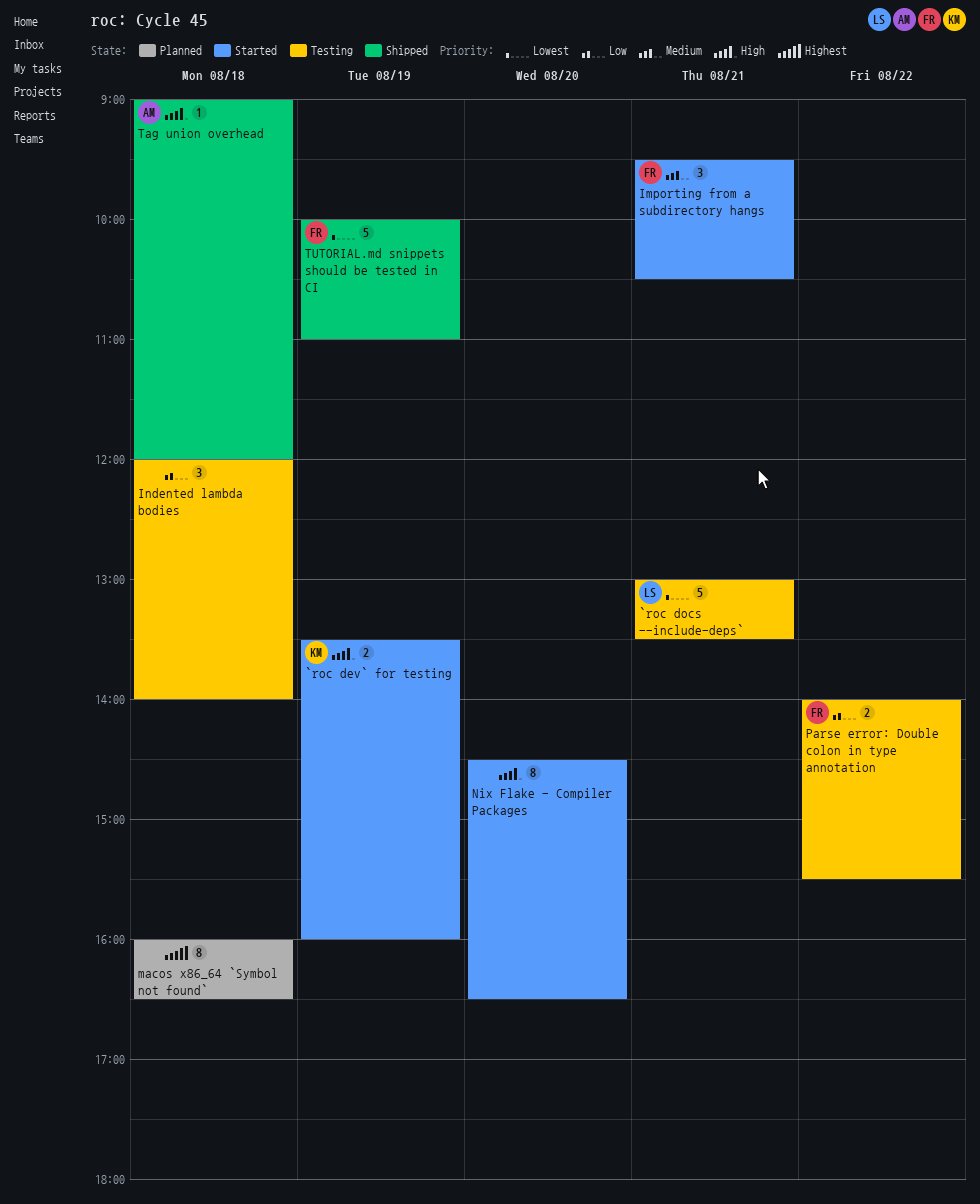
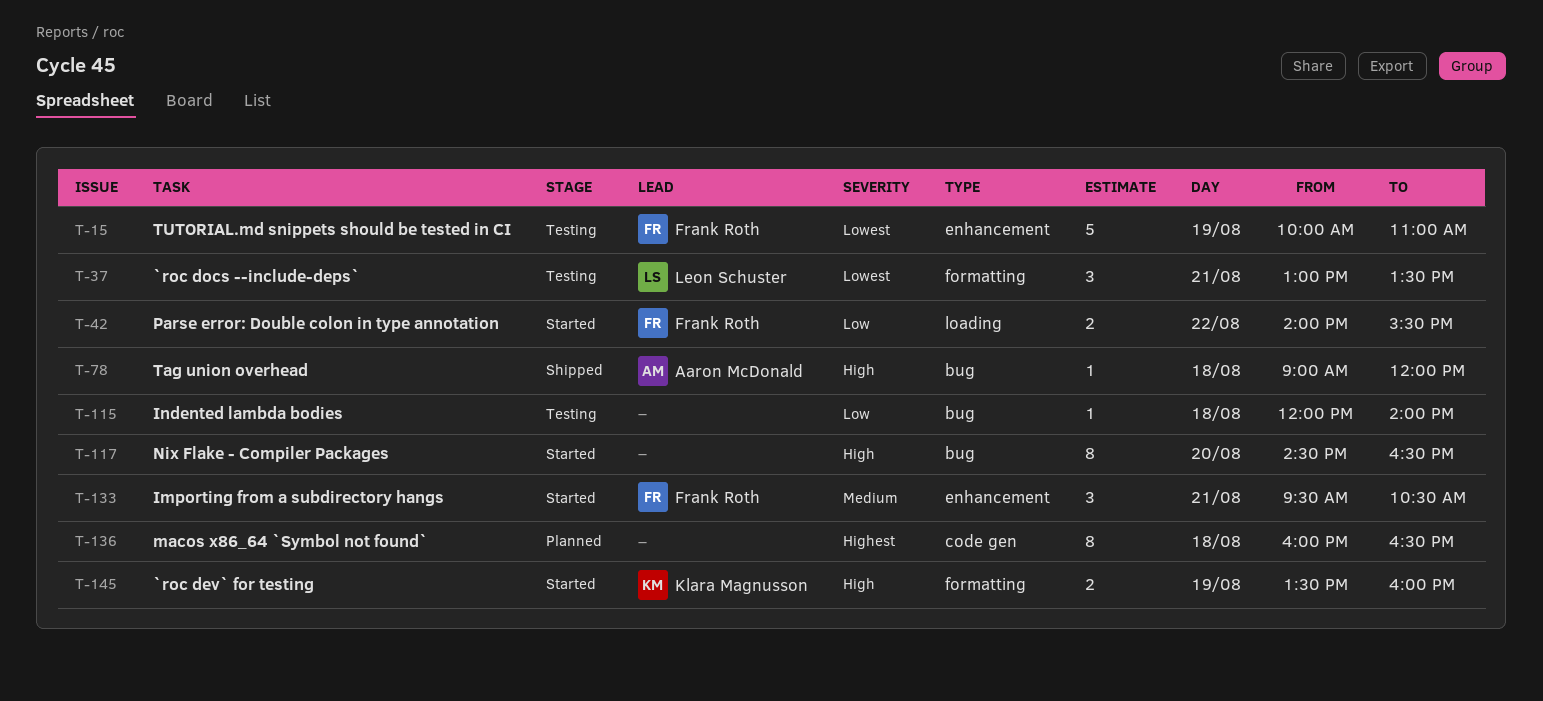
`roc docs --include-deps`, estimate: 5 -> 3
Indented lambda bodies, estimate: 3 -> 1
Parse error: Double colon in type annotation, status: Testing -> Started
TUTORIAL.md snippets should be tested in CI, status: Shipped -> Testing

